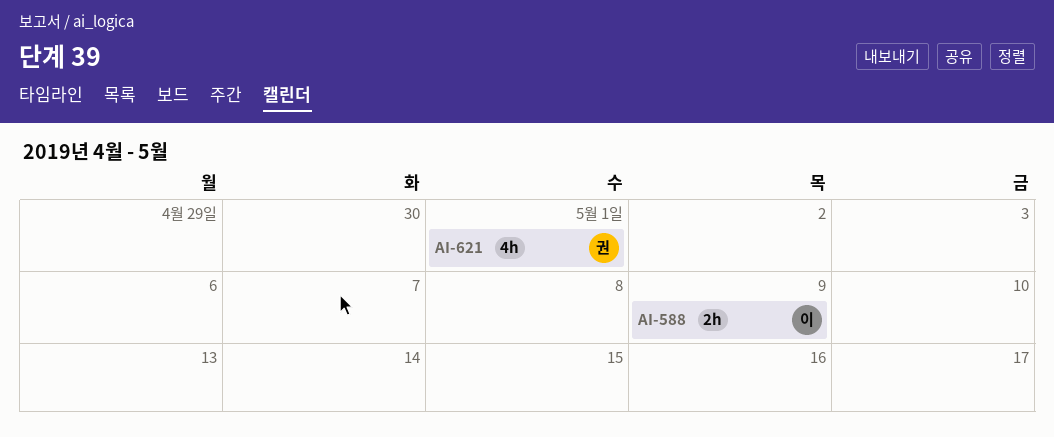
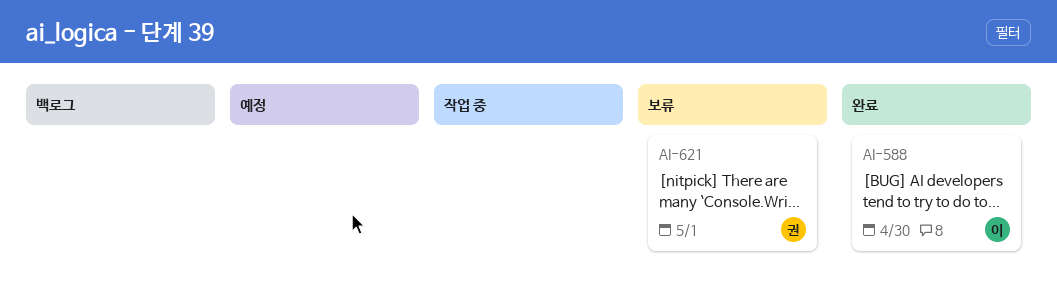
AI-588, due: May 9 -> Apr 30

